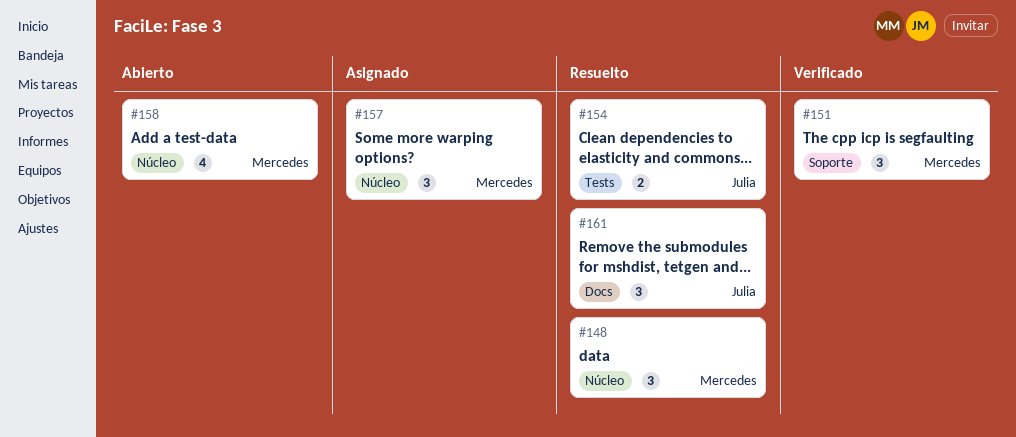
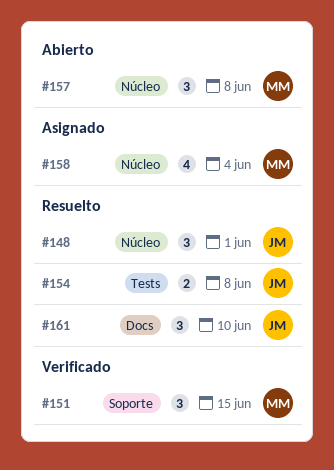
#148, owner: Mercedes -> Julia
#157, status: Asignado -> Abierto
#158, status: Abierto -> Asignado

